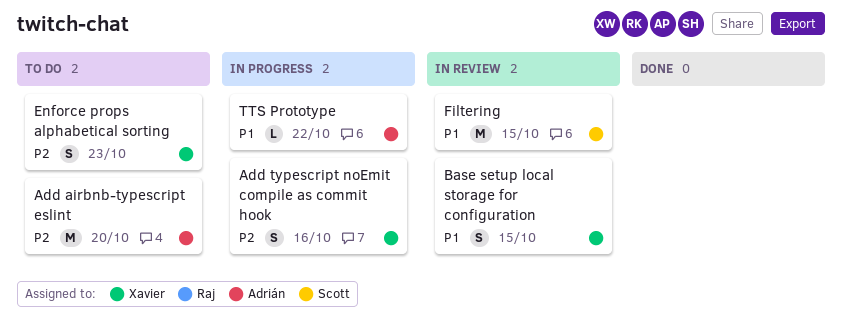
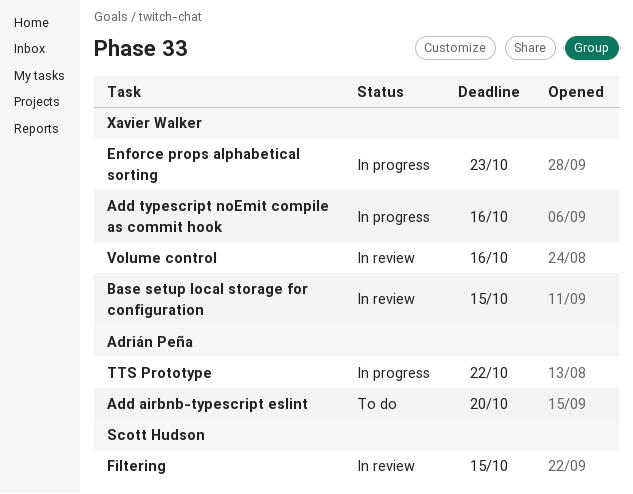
Enforce props alphabetical sorting, status: To do -> In progress
Volume control: none -> present

